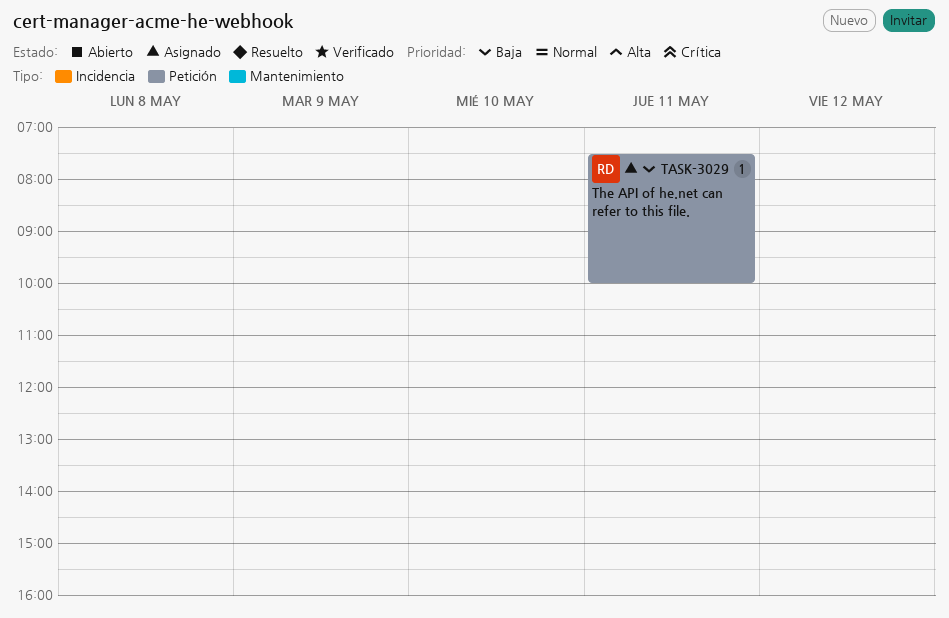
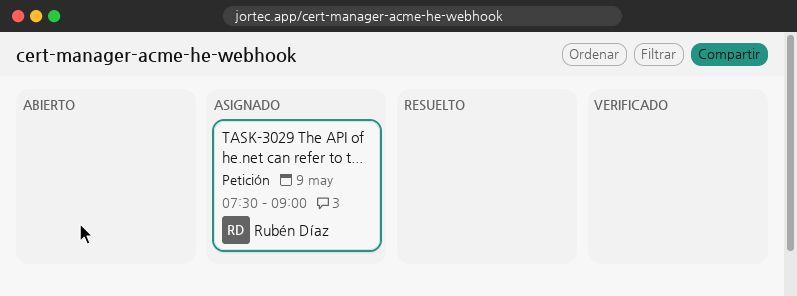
TASK-3029, day: May 11 -> May 9
TASK-3029, ends: 10:00 -> 09:00

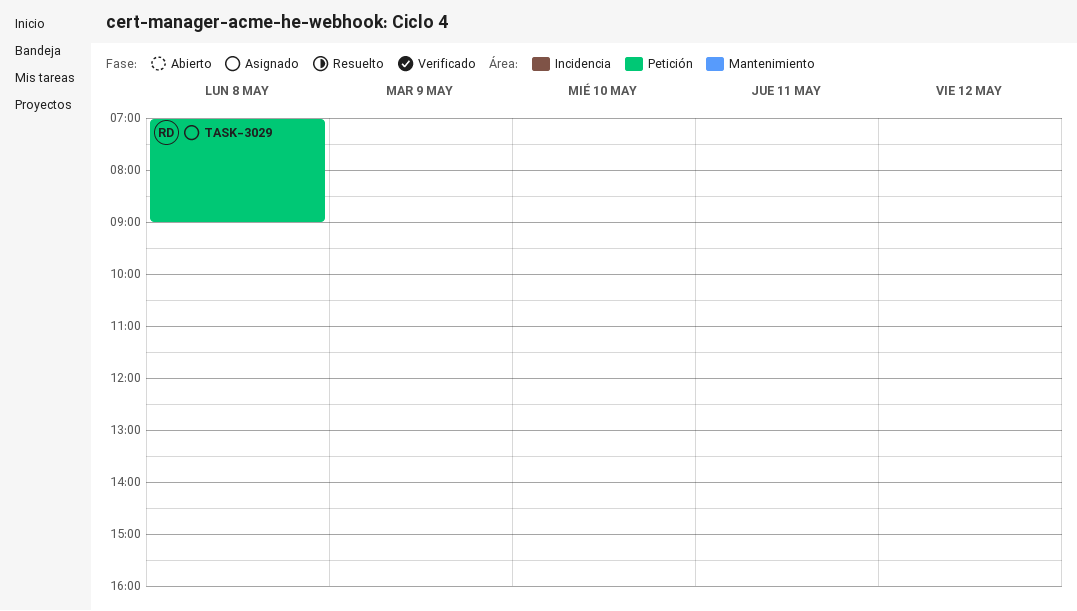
TASK-3029, day: May 9 -> May 8
TASK-3029, begins: 07:30 -> 07:00

